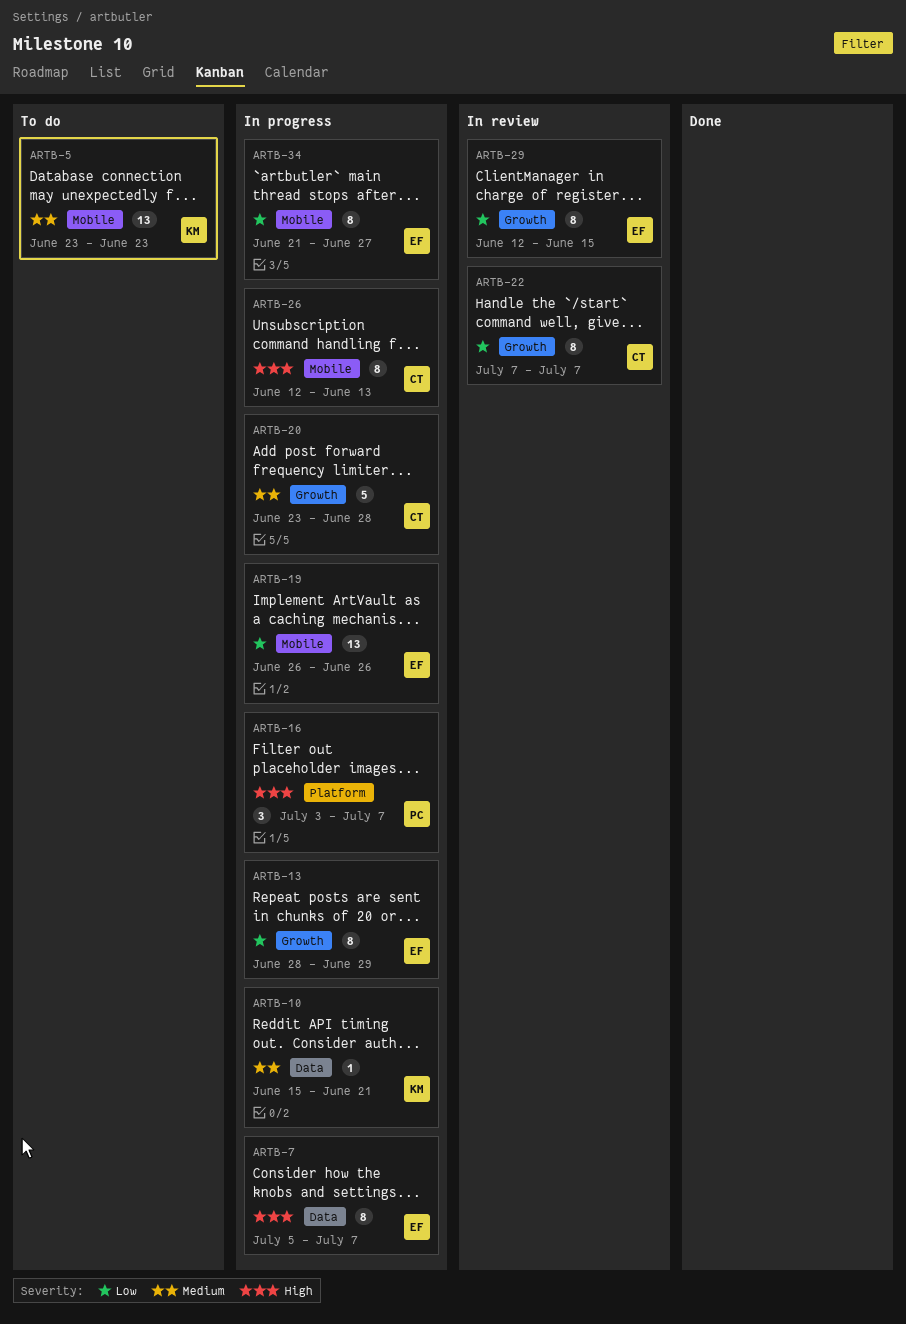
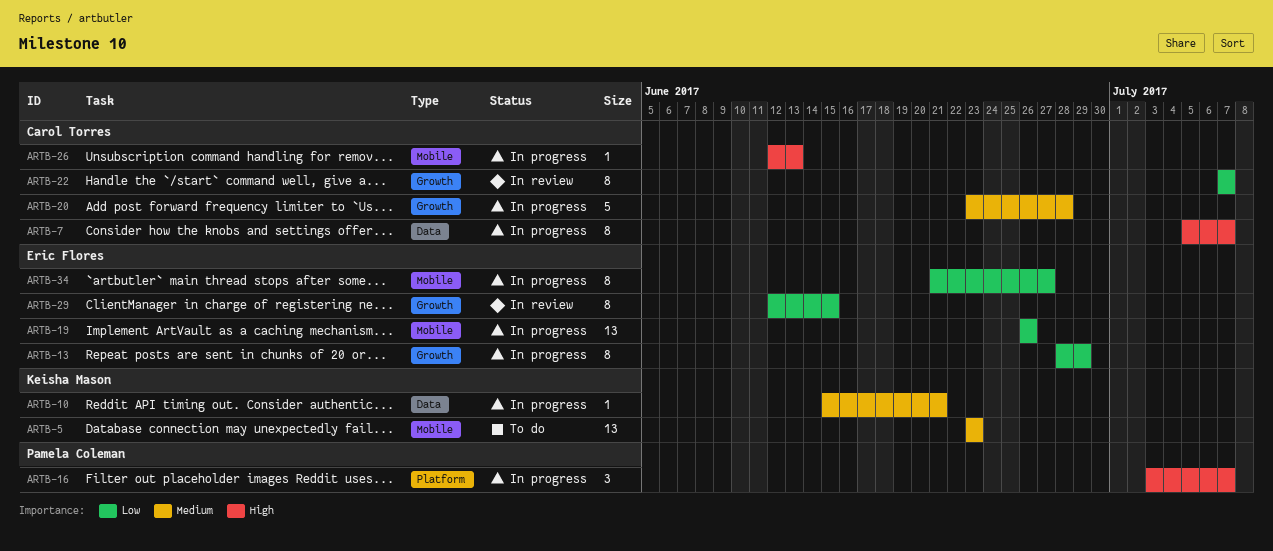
ARTB-7, owner: Eric Flores -> Carol Torres
ARTB-26, estimate: 8 -> 1

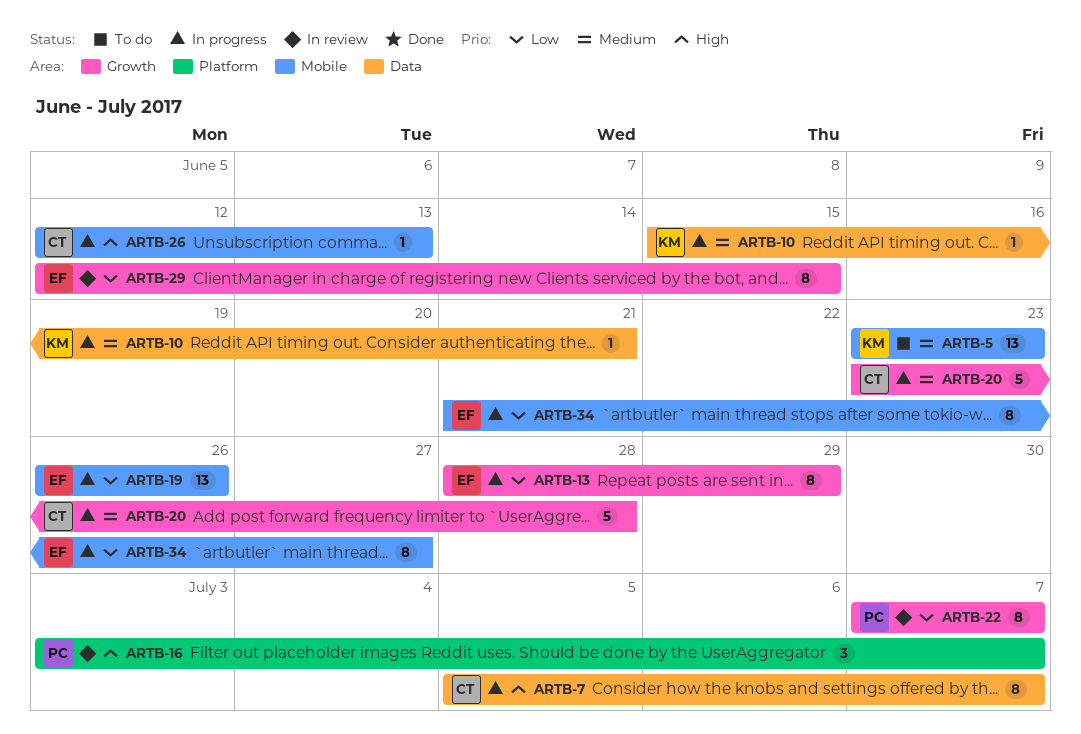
ARTB-16, status: In progress -> In review
ARTB-22, owner: Carol Torres -> Pamela Coleman

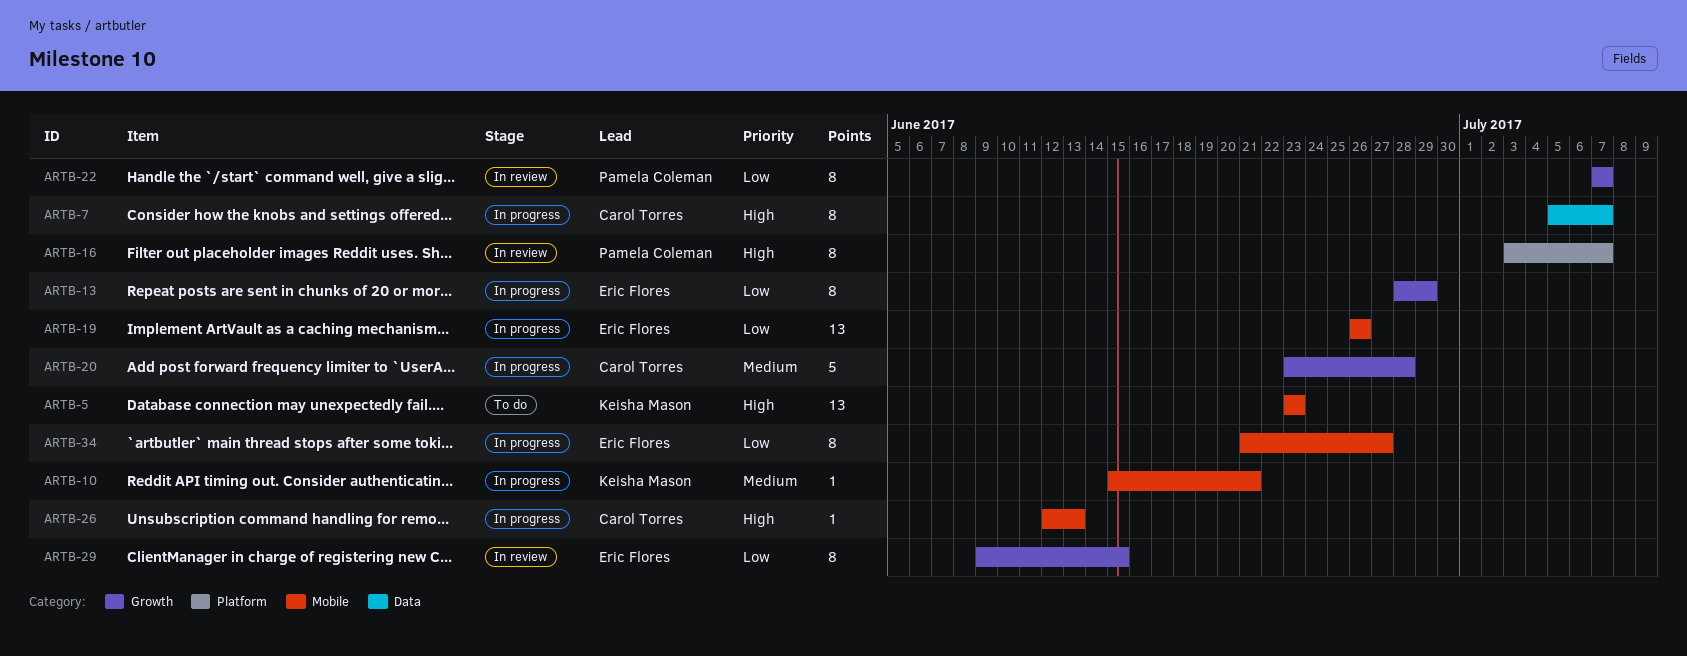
ARTB-5, priority: Medium -> High
ARTB-10, label: Data -> Mobile
ARTB-16, estimate: 3 -> 8
ARTB-29, start: Jun 12 -> Jun 9

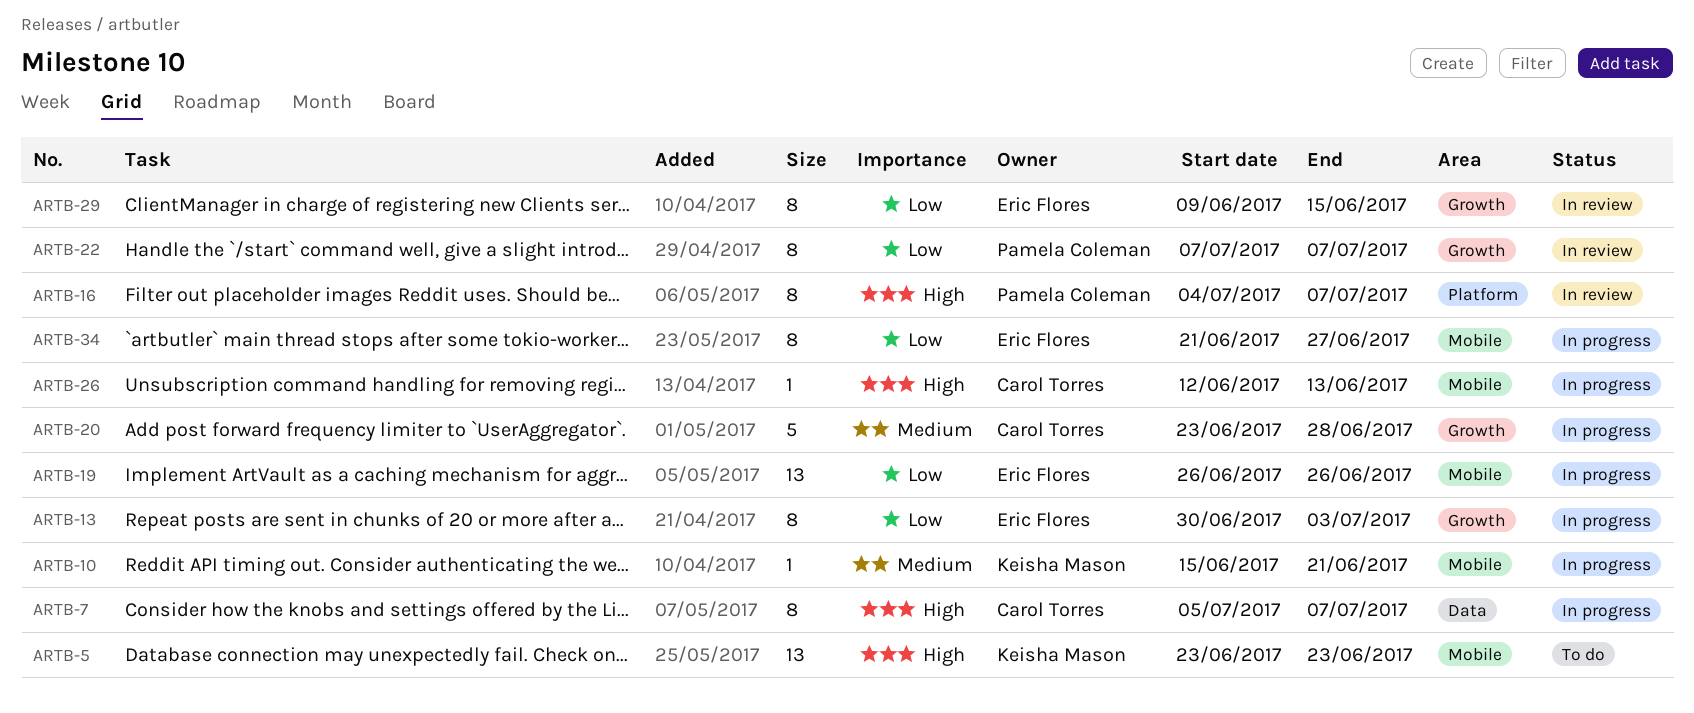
ARTB-13, start: Jun 28 -> Jun 30
ARTB-13, due: Jun 29 -> Jul 3
ARTB-16, start: Jul 3 -> Jul 4

